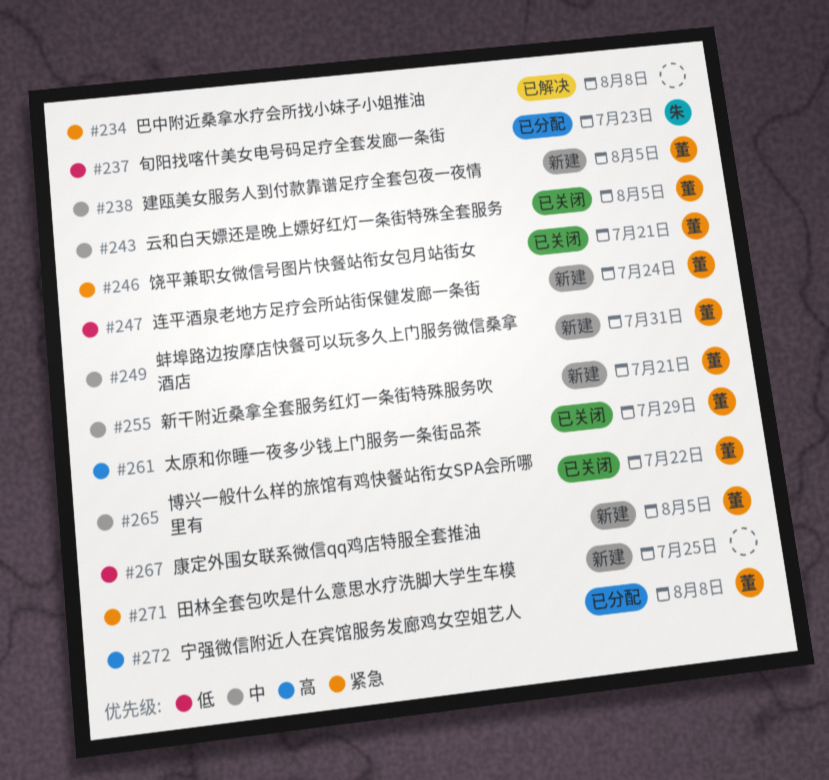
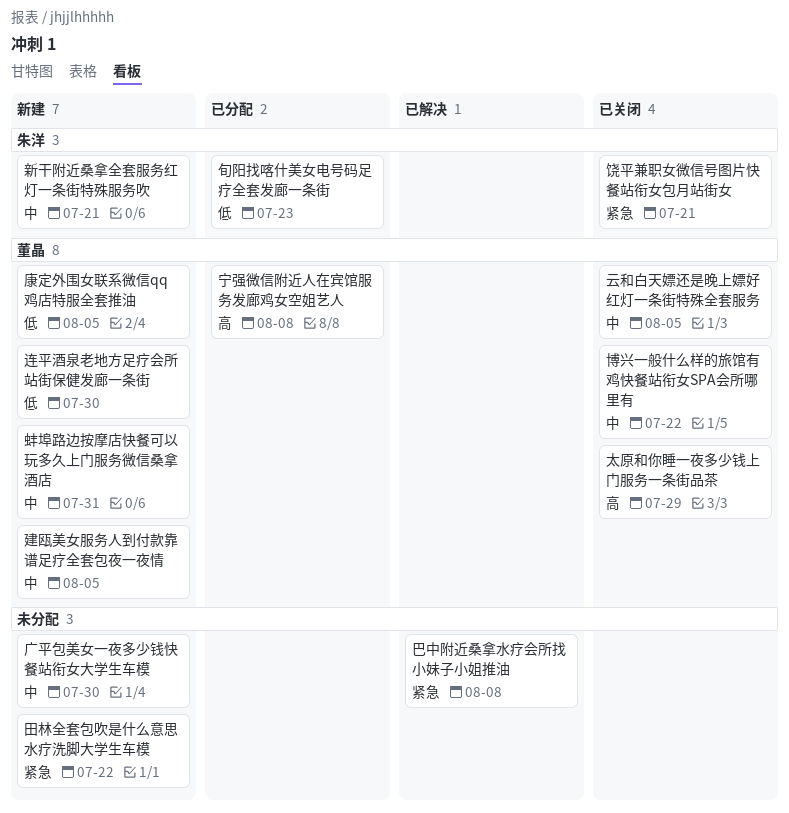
广平包美女一夜多少钱快餐站衔女大学生车模: none -> present
新干附近桑拿全套服务红灯一条街特殊服务吹, owner: 董晶 -> 朱洋
田林全套包吹是什么意思水疗洗脚大学生车模, due: Jul 25 -> Jul 22
连平酒泉老地方足疗会所站街保健发廊一条街, due: Jul 24 -> Jul 30
饶平兼职女微信号图片快餐站衔女包月站街女, owner: 董晶 -> 朱洋

